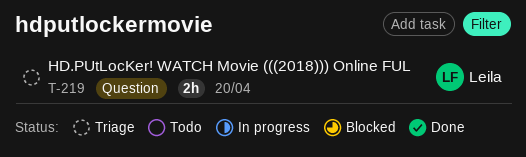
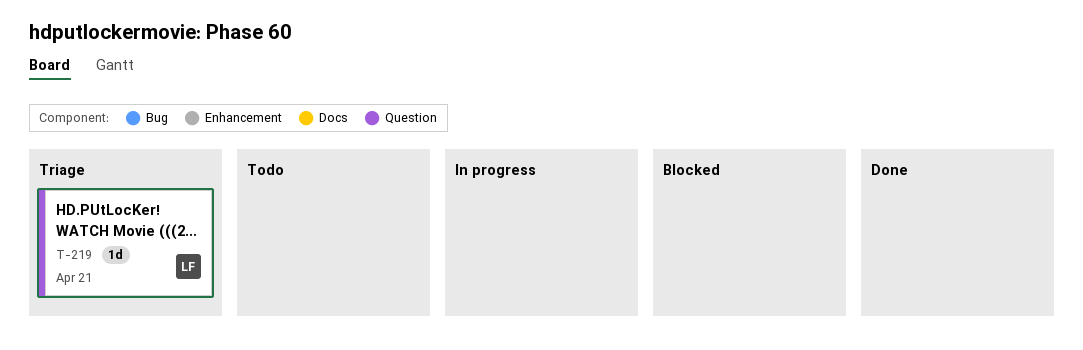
T-219, estimate: 2h -> 1d
T-219, due: Apr 20 -> Apr 21

